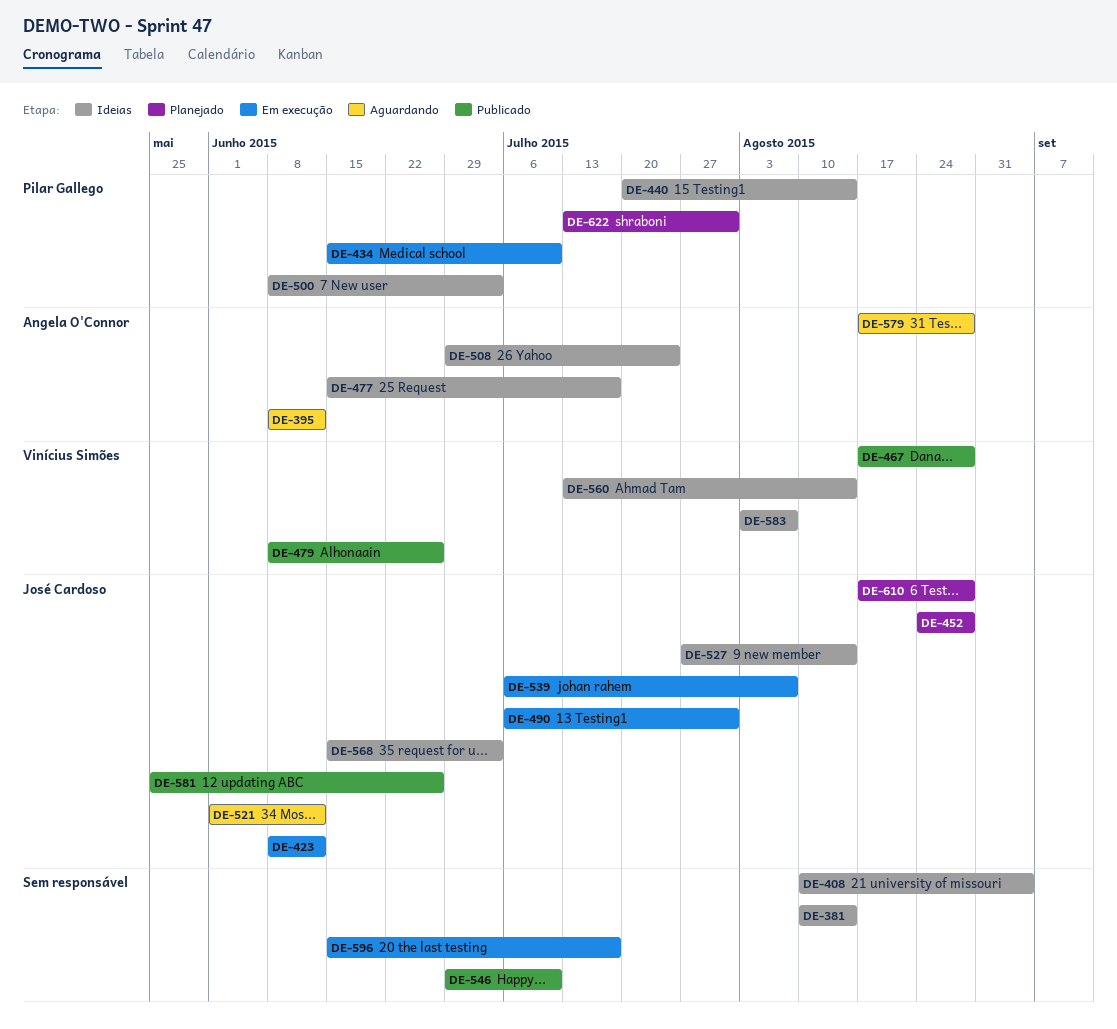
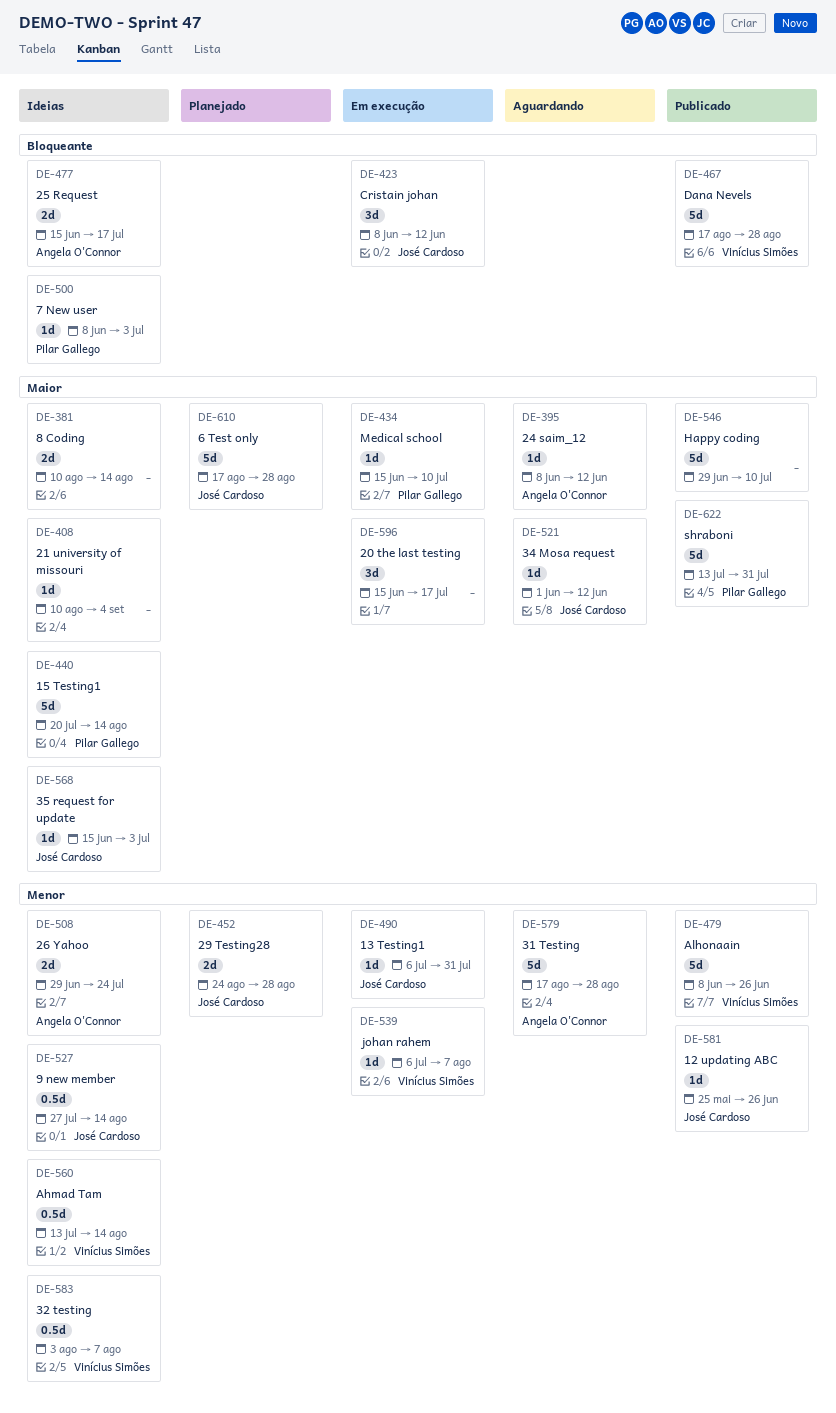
DE-539, owner: José Cardoso -> Vinícius Simões
DE-622, status: Planejado -> Publicado

